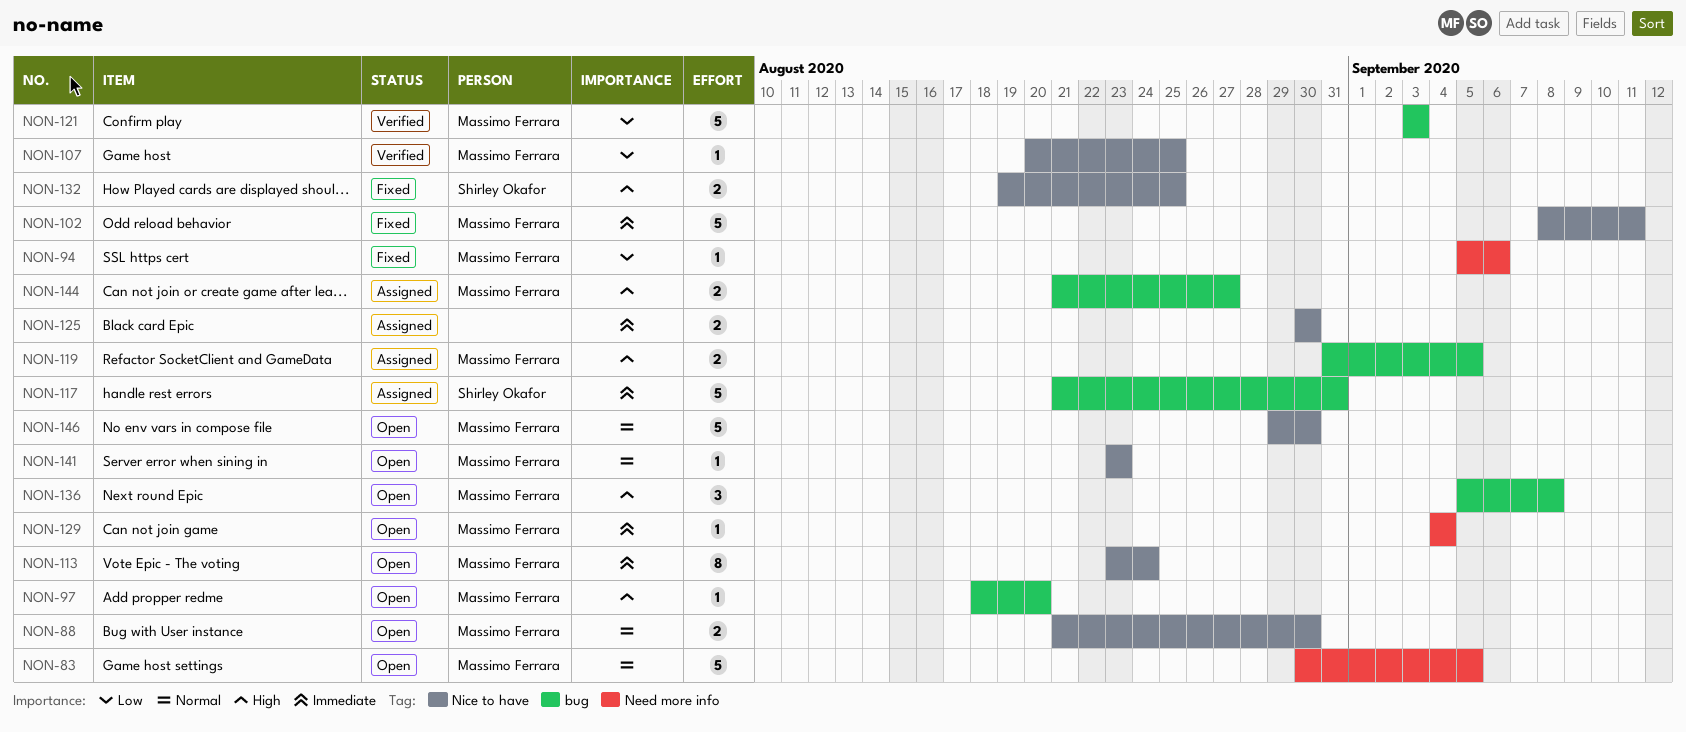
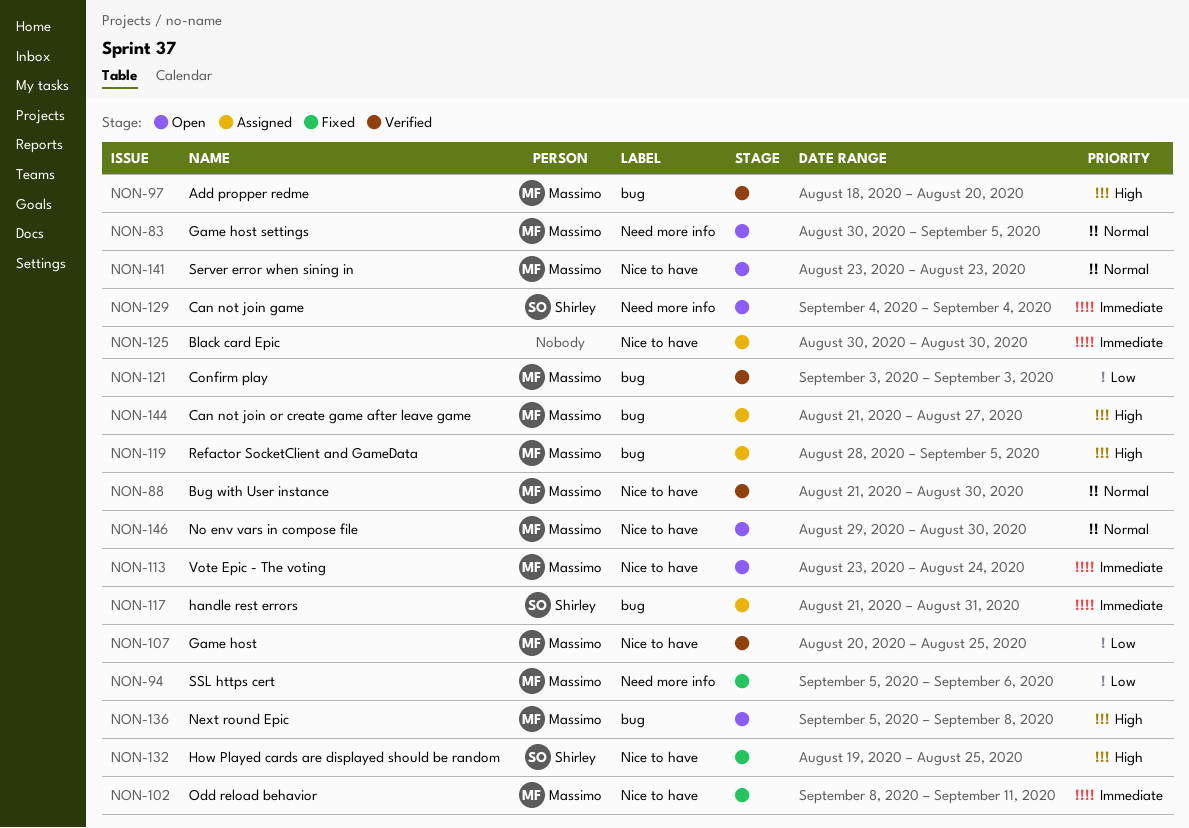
NON-88, status: Open -> Verified
NON-97, status: Open -> Verified
NON-119, start: Aug 31 -> Aug 28
NON-129, owner: Massimo Ferrara -> Shirley Okafor

